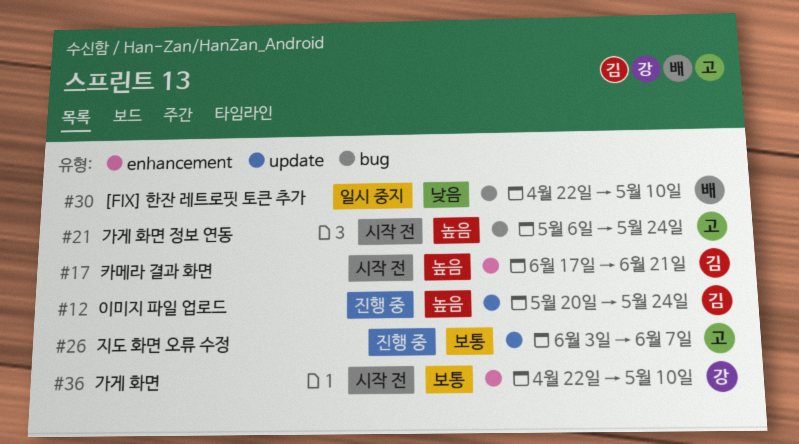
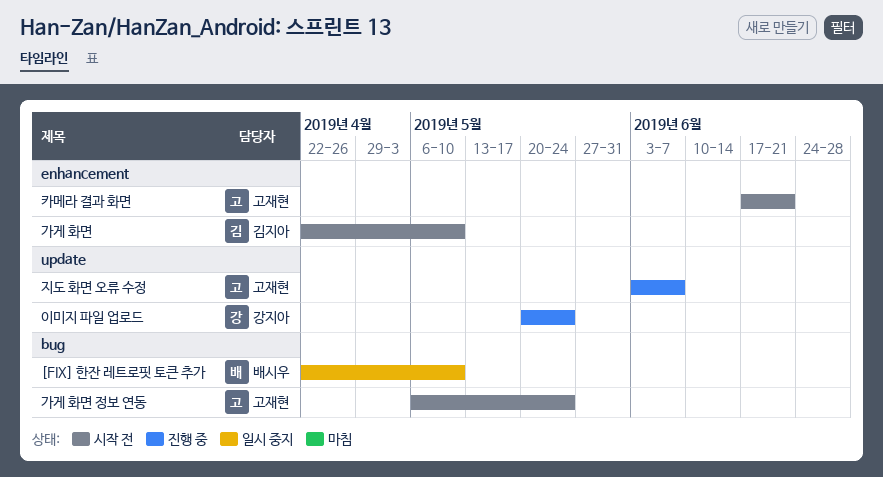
가게 화면, owner: 강지아 -> 김지아
이미지 파일 업로드, owner: 김지아 -> 강지아
카메라 결과 화면, owner: 김지아 -> 고재현

